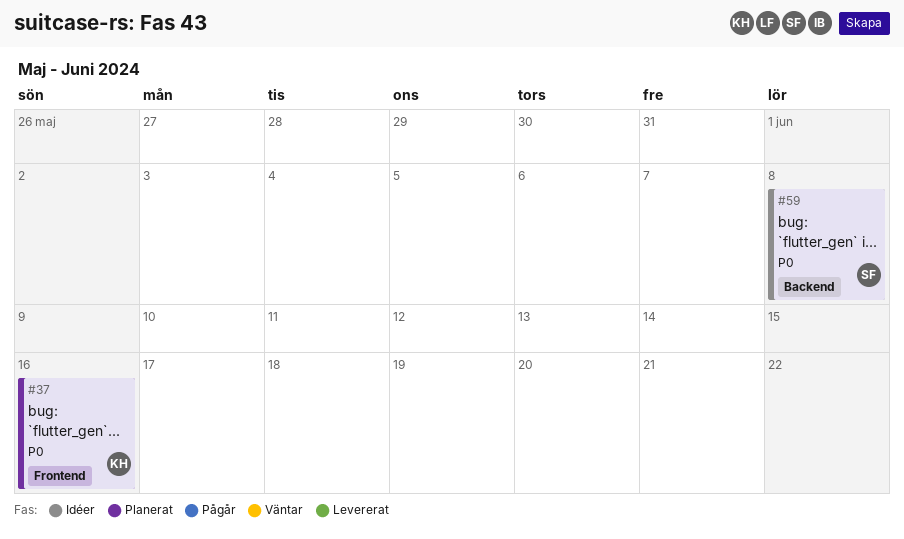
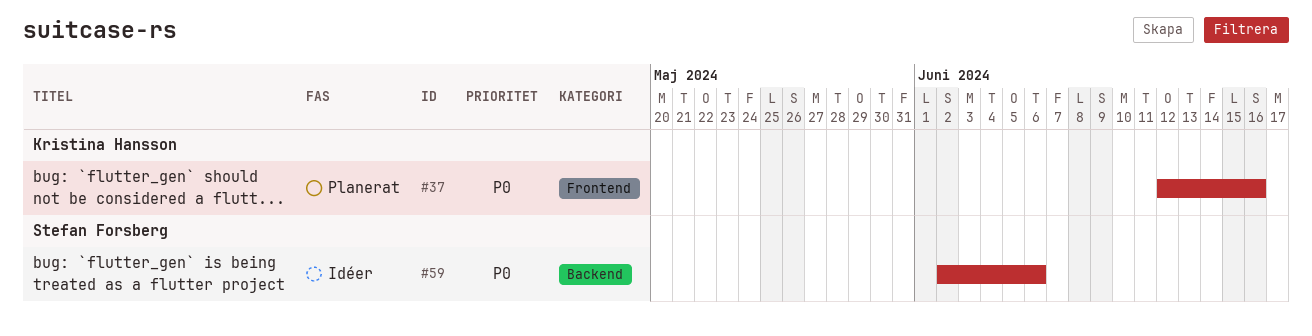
#59, due: Jun 8 -> Jun 6

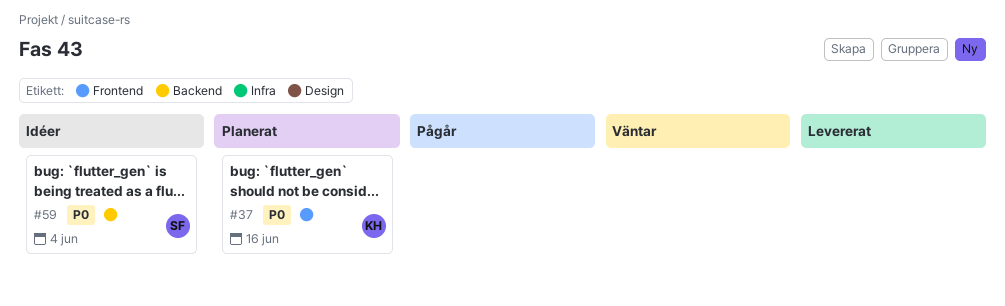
#59, due: Jun 6 -> Jun 4

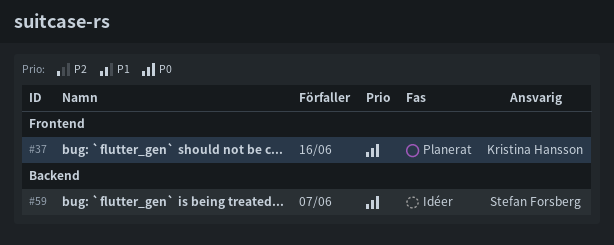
#59, due: Jun 4 -> Jun 7

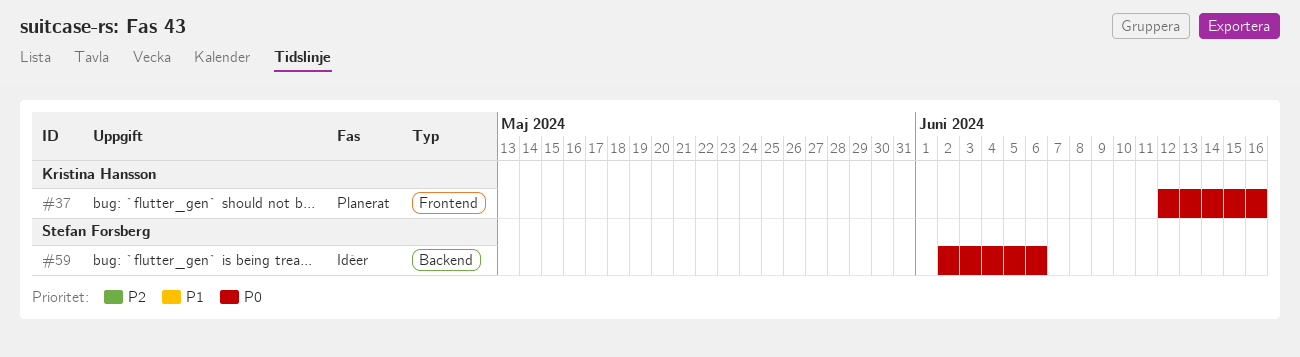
#59, due: Jun 7 -> Jun 6

